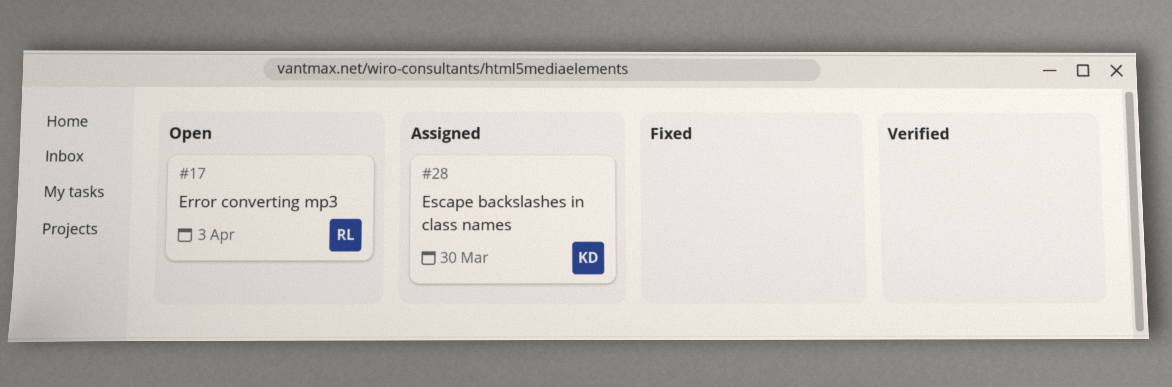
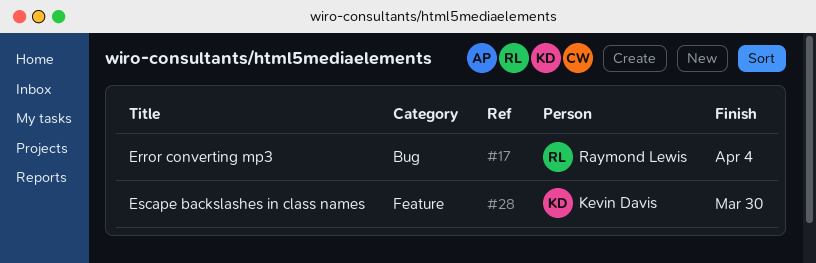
#17, due: Apr 3 -> Apr 4

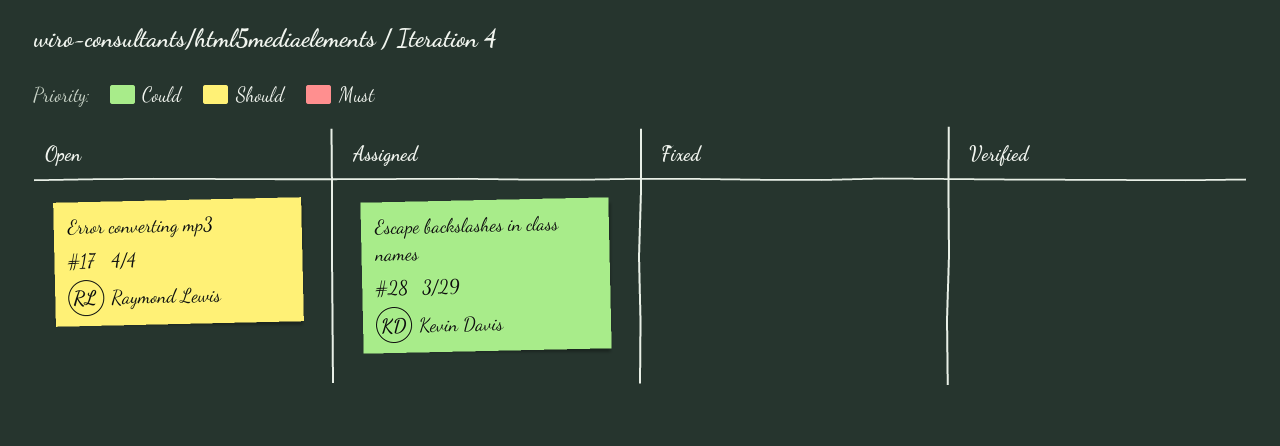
#28, due: Mar 30 -> Mar 29

